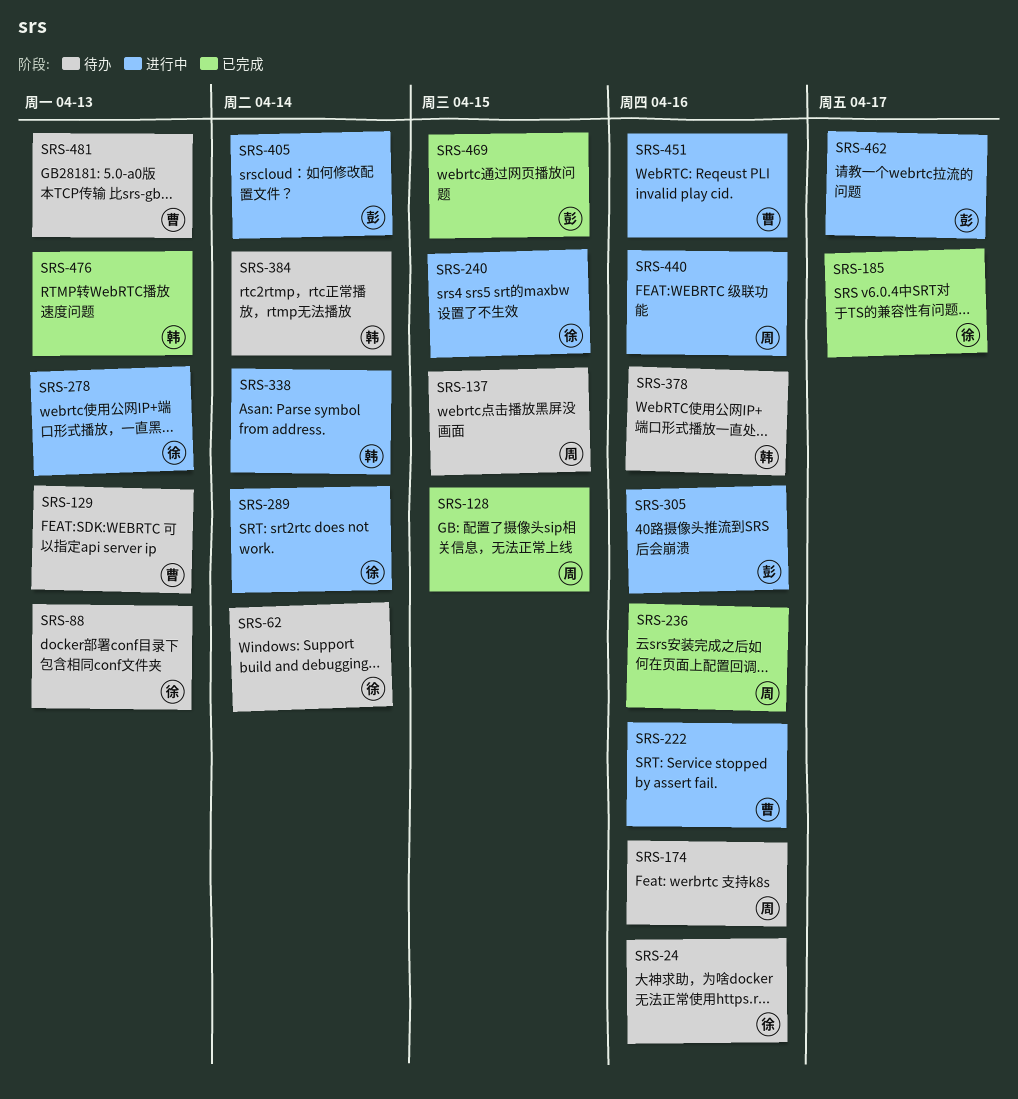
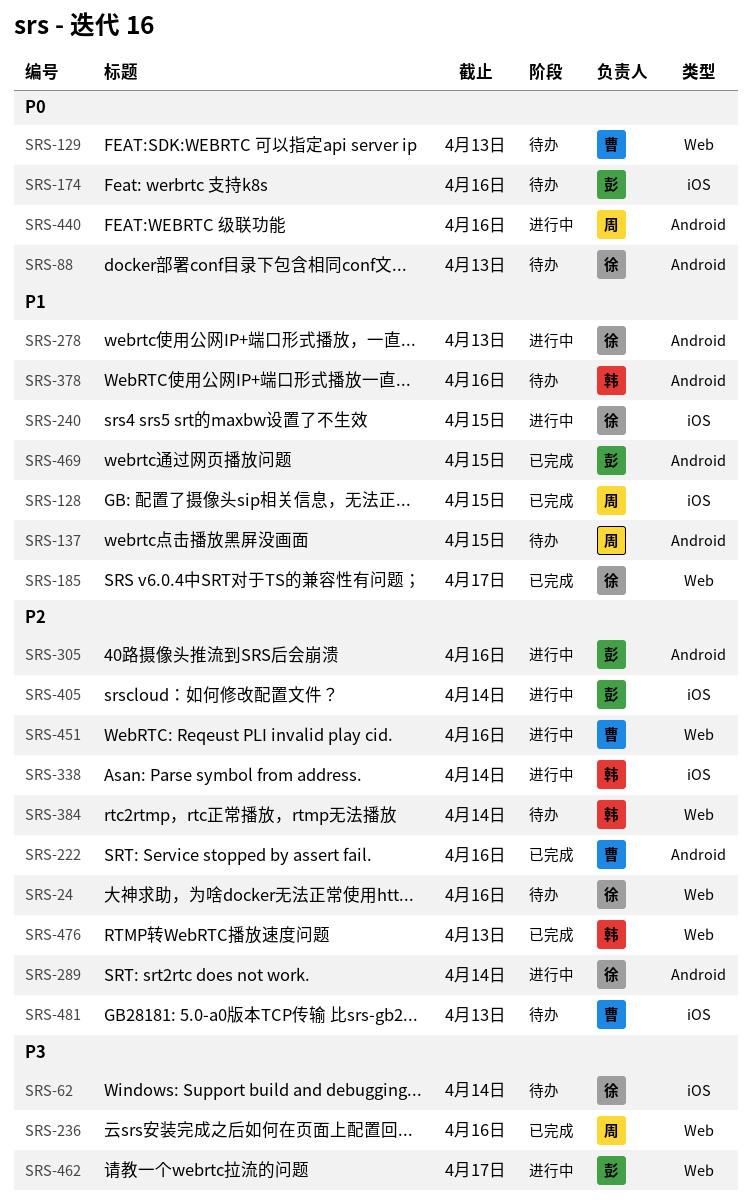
SRS-174, owner: 周 -> 彭
SRS-222, status: 进行中 -> 已完成

